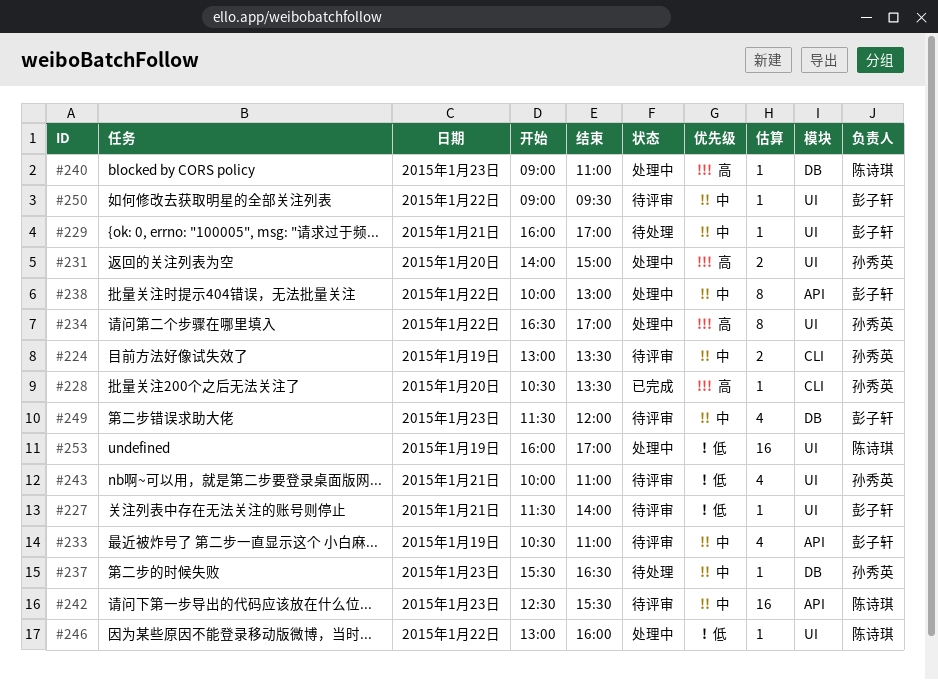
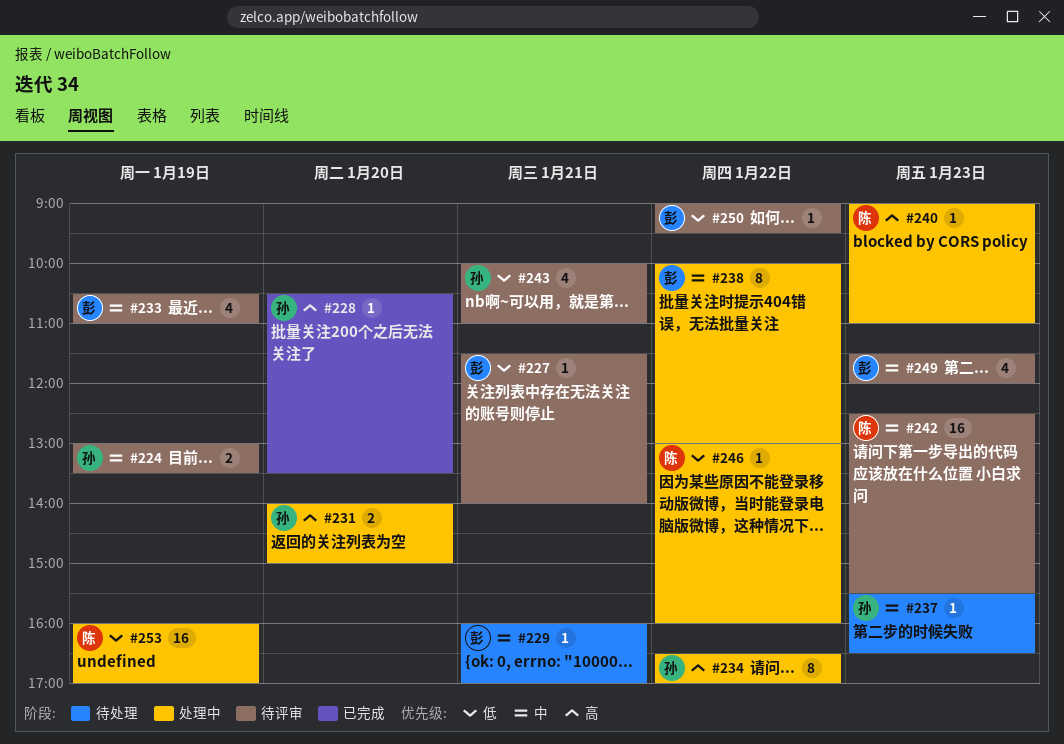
#250, priority: 中 -> 低

